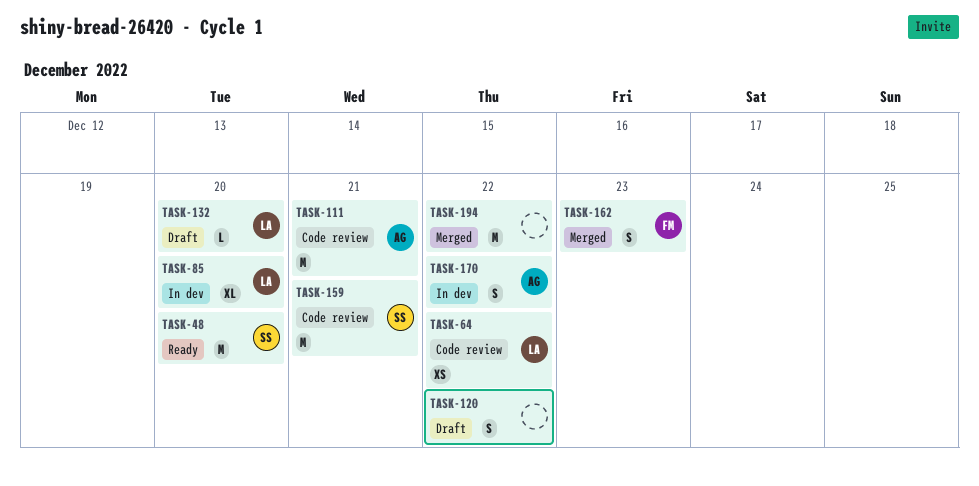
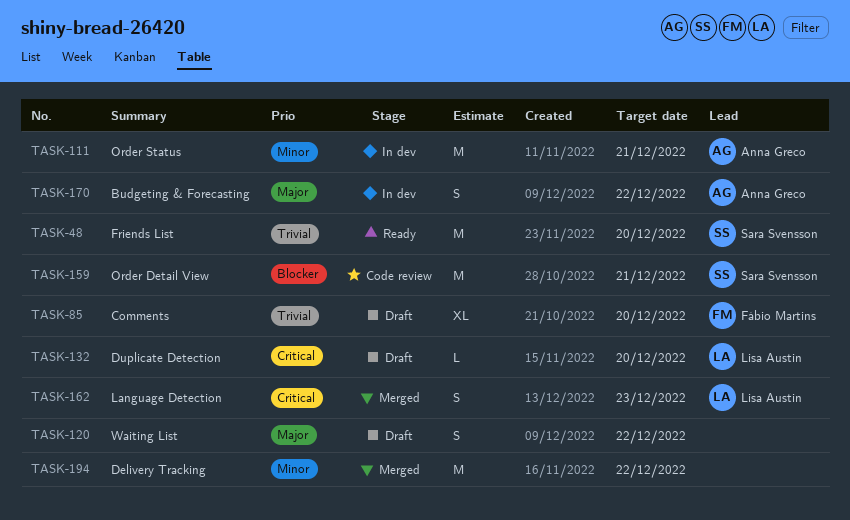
TASK-64: present -> none
TASK-85, status: In dev -> Draft
TASK-85, owner: Lisa Austin -> Fábio Martins
TASK-111, status: Code review -> In dev
TASK-162, owner: Fábio Martins -> Lisa Austin

